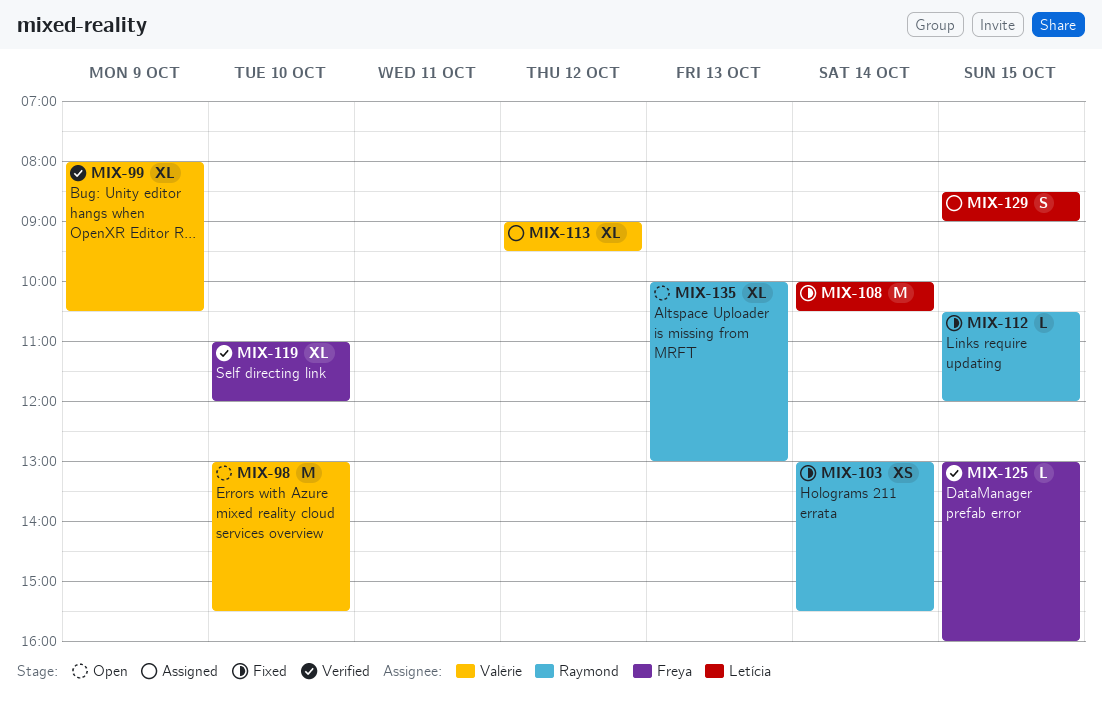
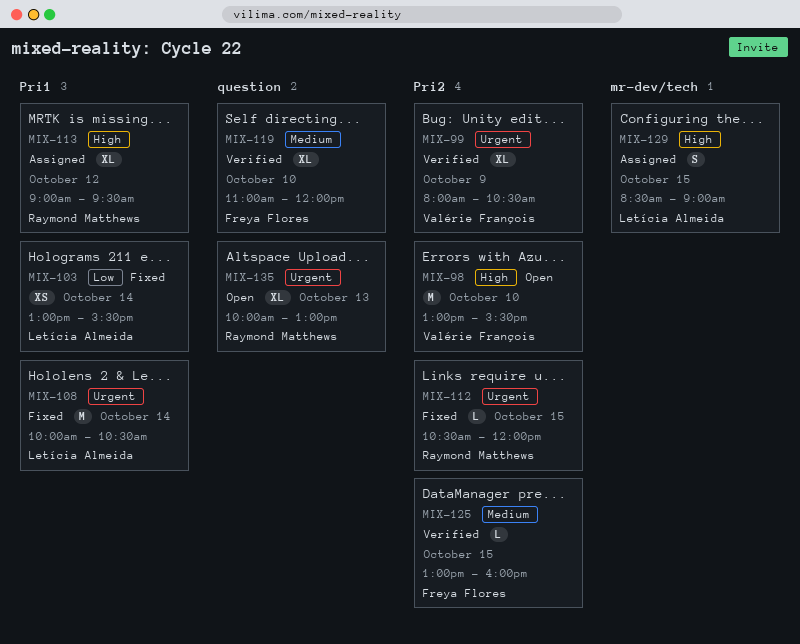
MIX-103, owner: Raymond Matthews -> Letícia Almeida
MIX-113, owner: Valérie François -> Raymond Matthews

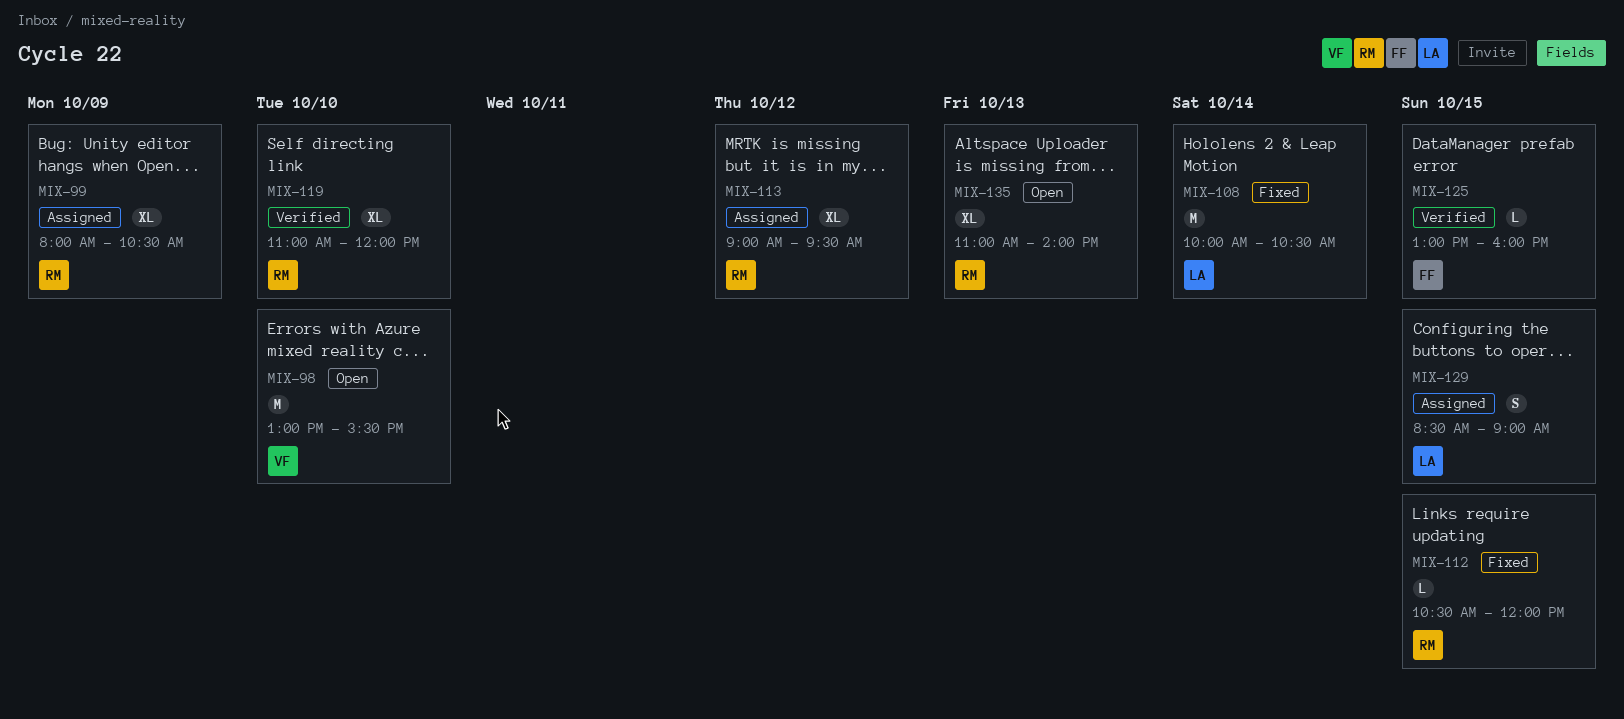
MIX-99, status: Verified -> Assigned
MIX-99, owner: Valérie François -> Raymond Matthews
MIX-103: present -> none
MIX-119, owner: Freya Flores -> Raymond Matthews
MIX-135, begins: 10:00 -> 11:00
MIX-135, ends: 13:00 -> 14:00

